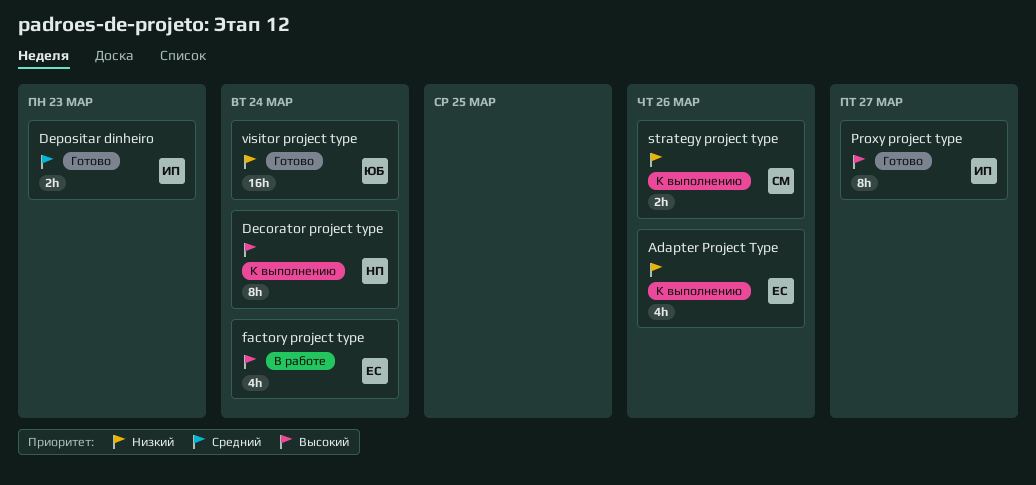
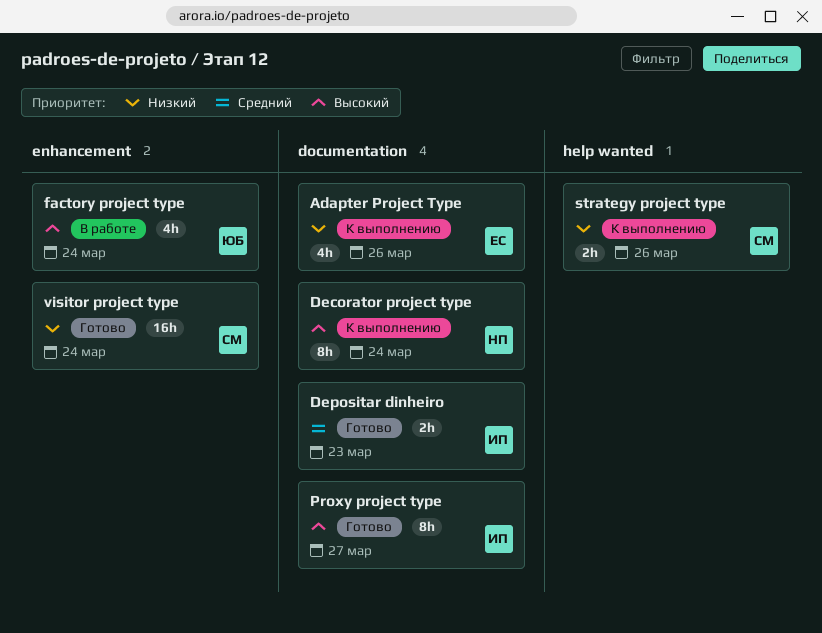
factory project type, owner: ЕС -> ЮБ
visitor project type, owner: ЮБ -> СМ

